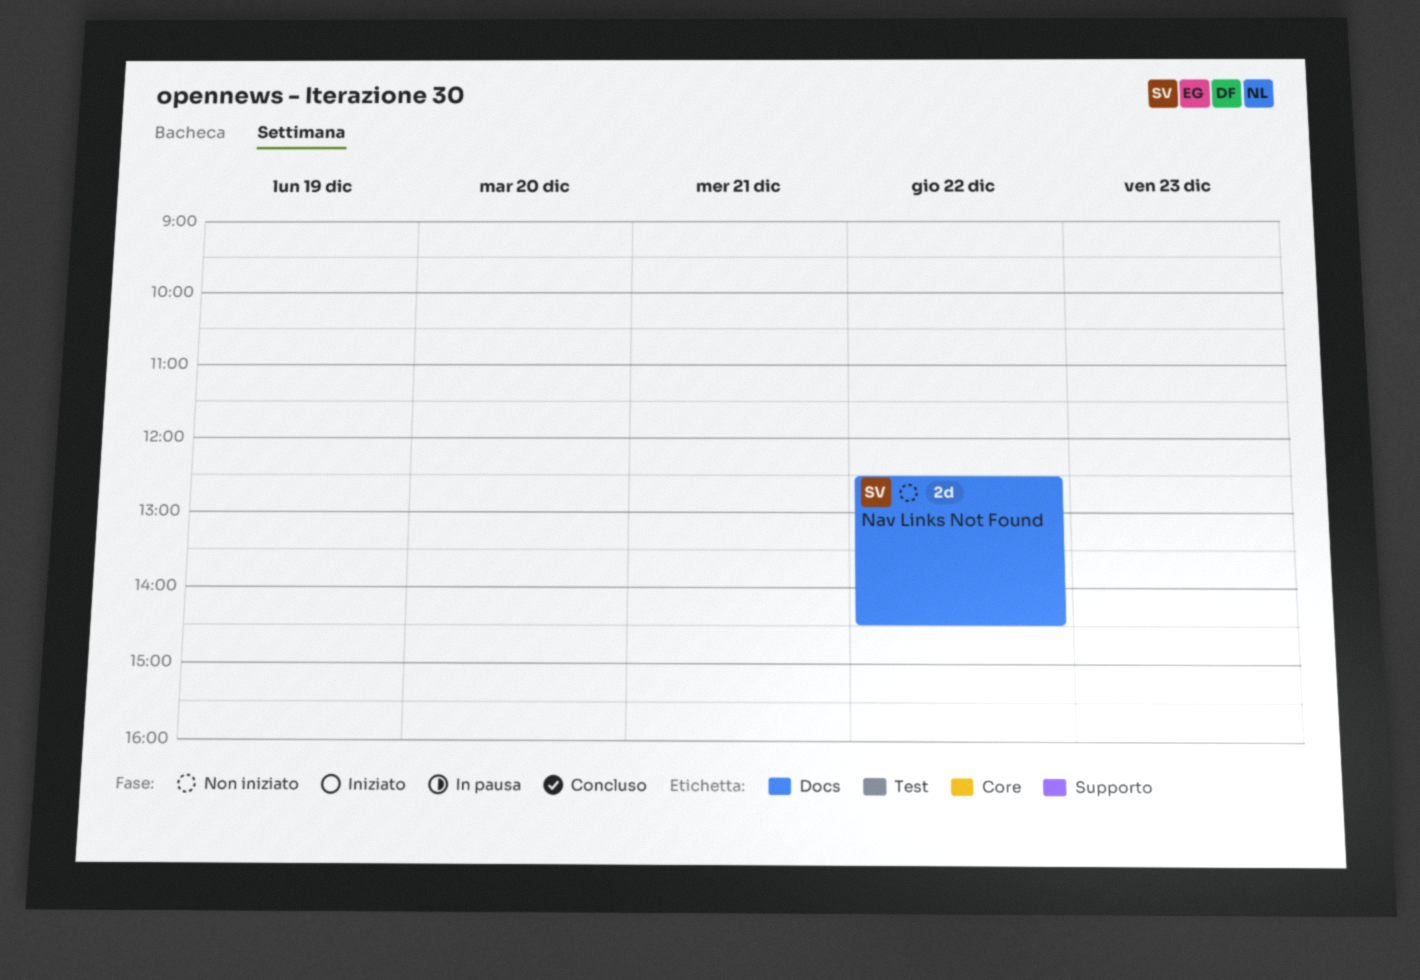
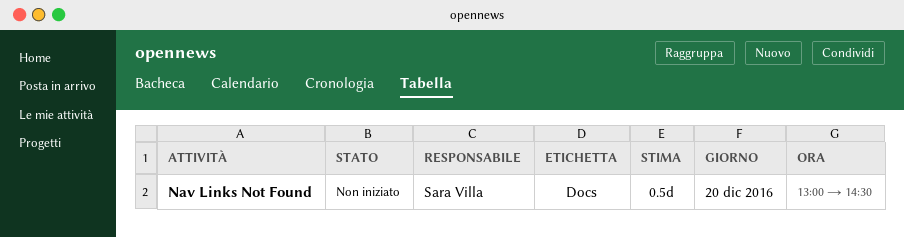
Nav Links Not Found, estimate: 2d -> 0.5d
Nav Links Not Found, day: Dec 22 -> Dec 20
Nav Links Not Found, begins: 12:30 -> 13:00

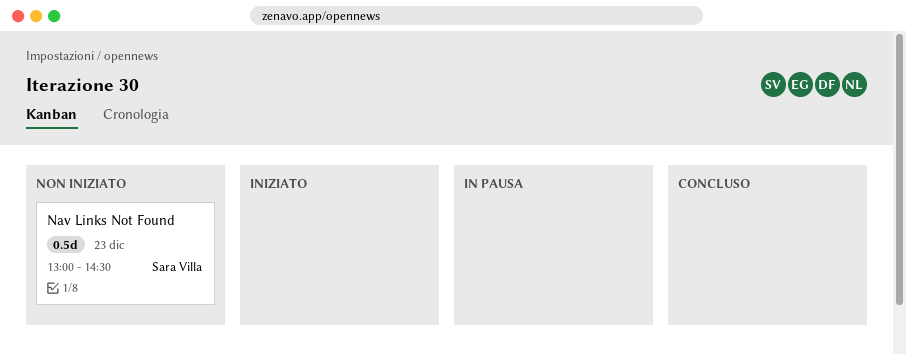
Nav Links Not Found, day: Dec 20 -> Dec 23

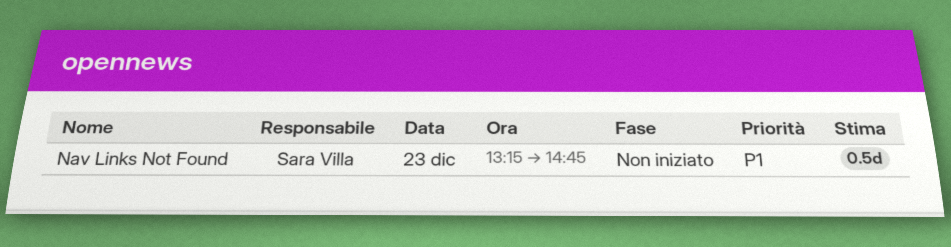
Nav Links Not Found, begins: 13:00 -> 13:15
Nav Links Not Found, ends: 14:30 -> 14:45

